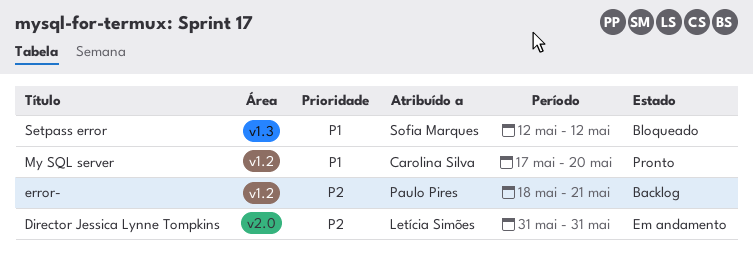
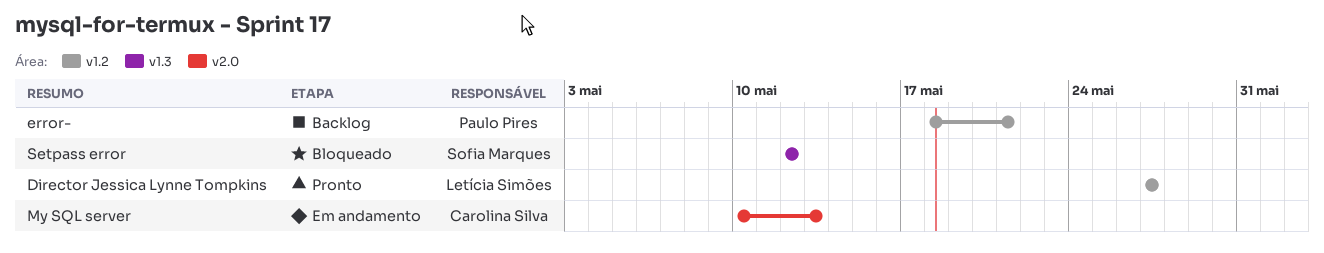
Director Jessica Lynne Tompkins, status: Em andamento -> Pronto
Director Jessica Lynne Tompkins, label: v2.0 -> v1.2
Director Jessica Lynne Tompkins, start: May 31 -> May 27
Director Jessica Lynne Tompkins, due: May 31 -> May 27
My SQL server, status: Pronto -> Em andamento
My SQL server, label: v1.2 -> v2.0
My SQL server, start: May 17 -> May 10
My SQL server, due: May 20 -> May 13

